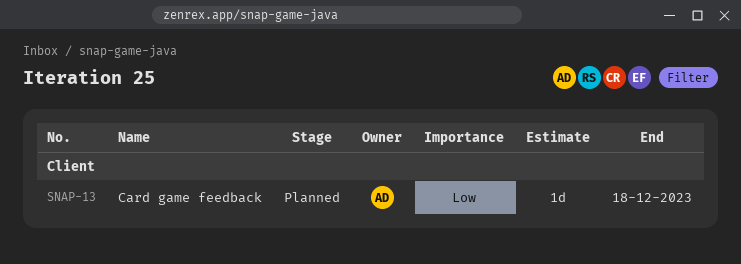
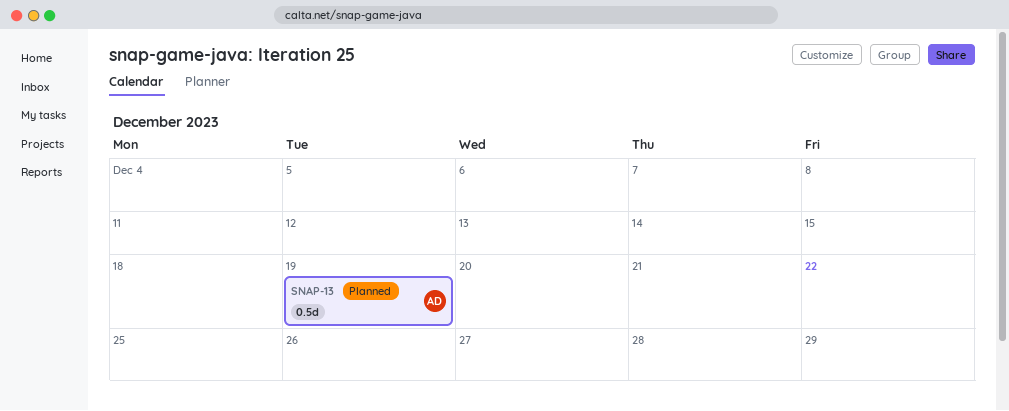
SNAP-13, estimate: 1d -> 0.5d
SNAP-13, due: Dec 18 -> Dec 19

